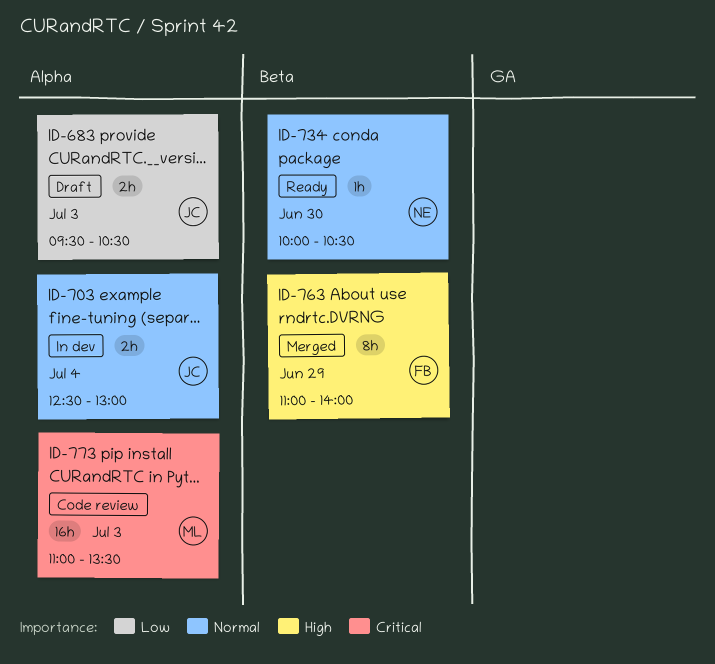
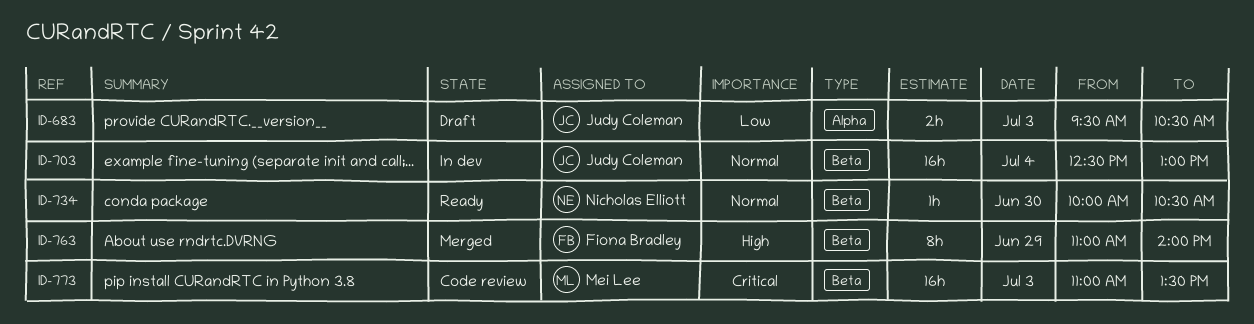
ID-703, label: Alpha -> Beta
ID-703, estimate: 2h -> 16h
ID-773, label: Alpha -> Beta

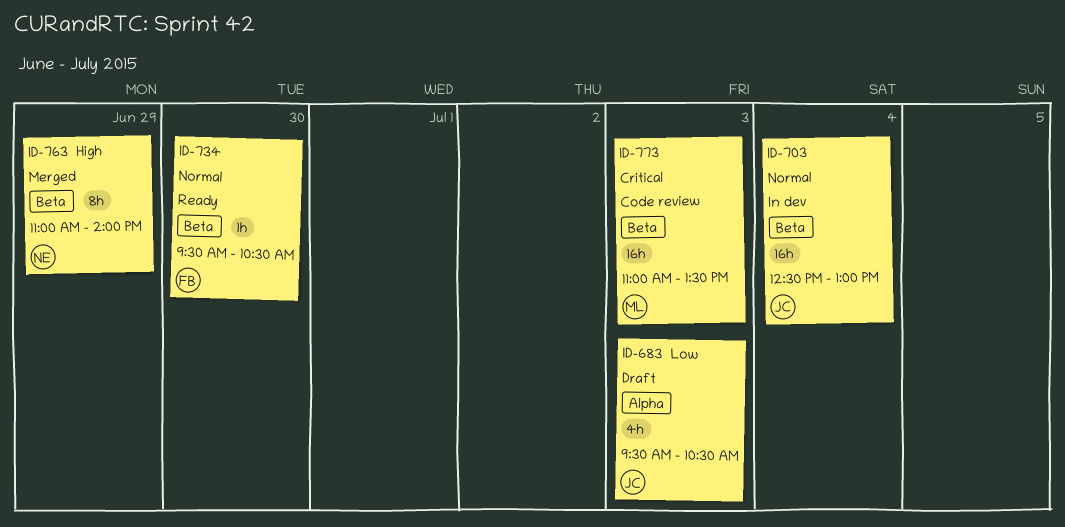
ID-683, estimate: 2h -> 4h
ID-734, owner: Nicholas Elliott -> Fiona Bradley
ID-734, begins: 10:00 -> 09:30
ID-763, owner: Fiona Bradley -> Nicholas Elliott

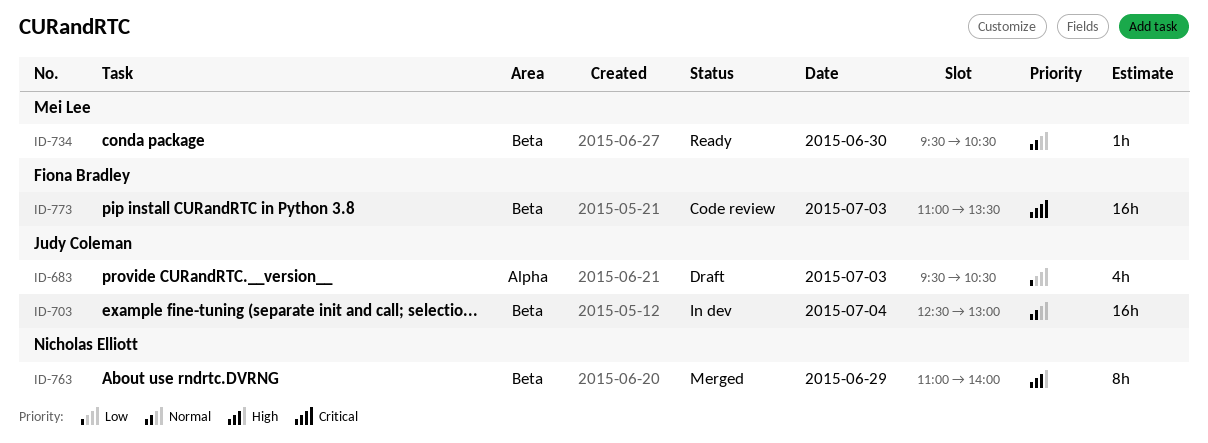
ID-734, owner: Fiona Bradley -> Mei Lee
ID-773, owner: Mei Lee -> Fiona Bradley

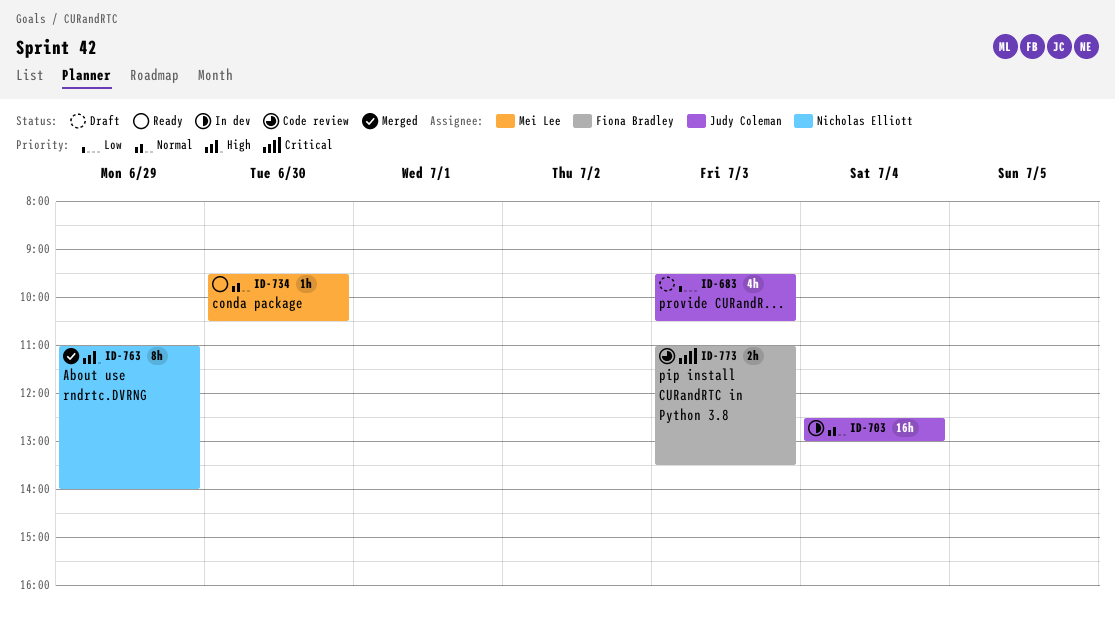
ID-773, estimate: 16h -> 2h

